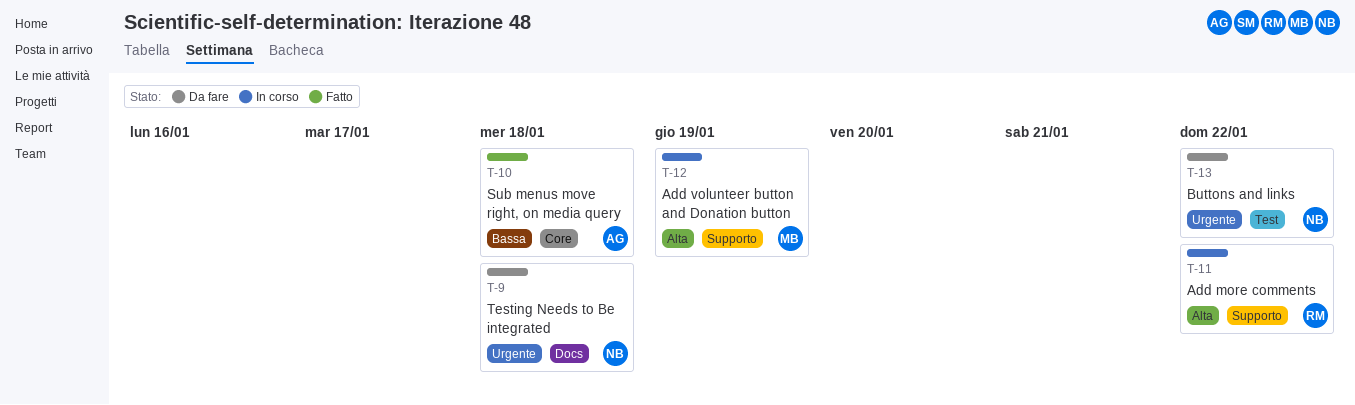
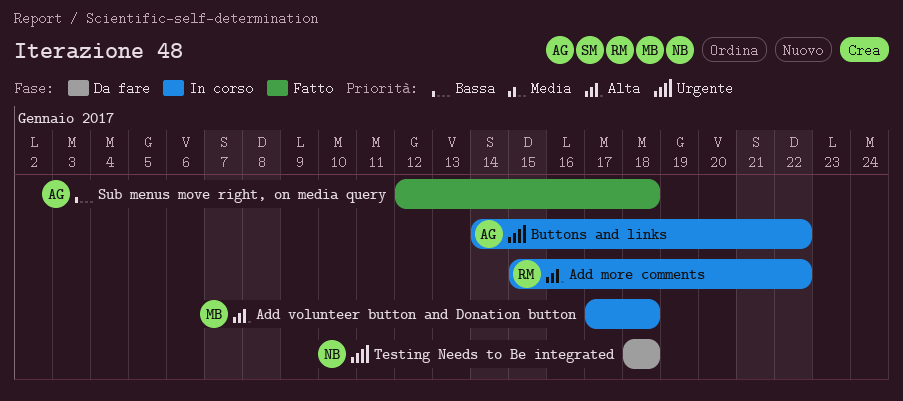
Add volunteer button and Donation button, due: Jan 19 -> Jan 18
Buttons and links, status: Da fare -> In corso
Buttons and links, owner: NB -> AG

